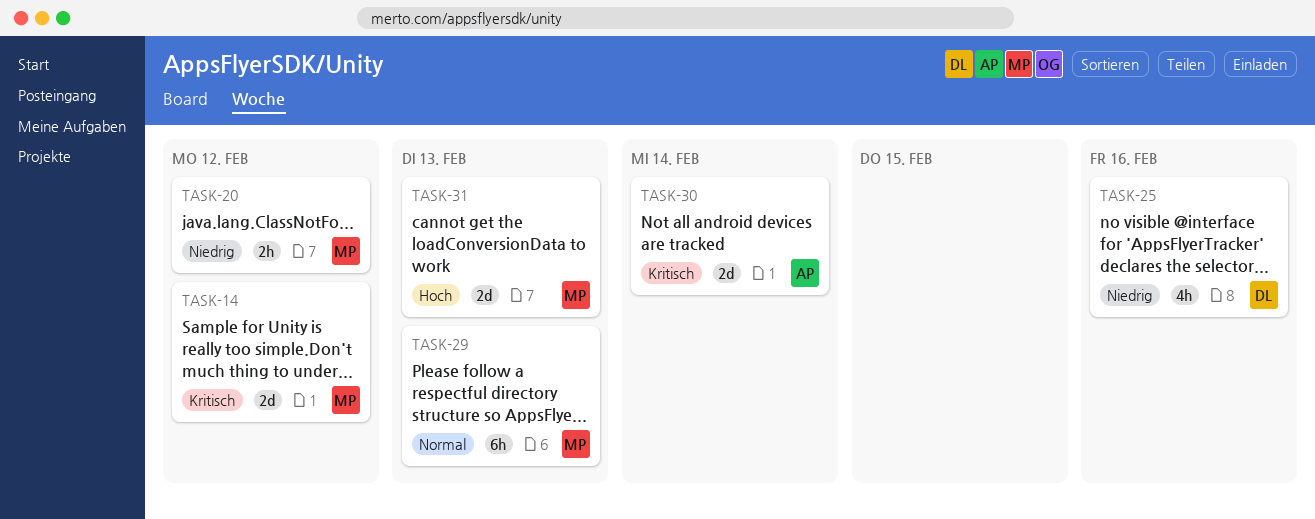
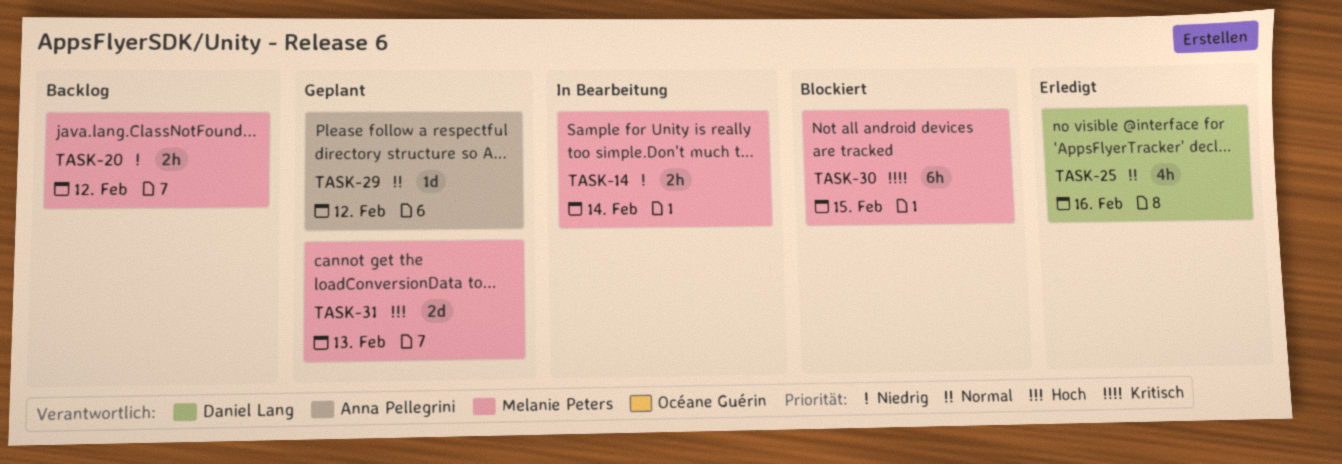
TASK-14, priority: Kritisch -> Niedrig
TASK-14, estimate: 2d -> 2h
TASK-14, due: Feb 12 -> Feb 14
TASK-25, priority: Niedrig -> Normal
TASK-29, owner: Melanie Peters -> Anna Pellegrini
TASK-29, estimate: 6h -> 1d
TASK-29, due: Feb 13 -> Feb 12
TASK-30, owner: Anna Pellegrini -> Melanie Peters
TASK-30, estimate: 2d -> 6h
TASK-30, due: Feb 14 -> Feb 15

